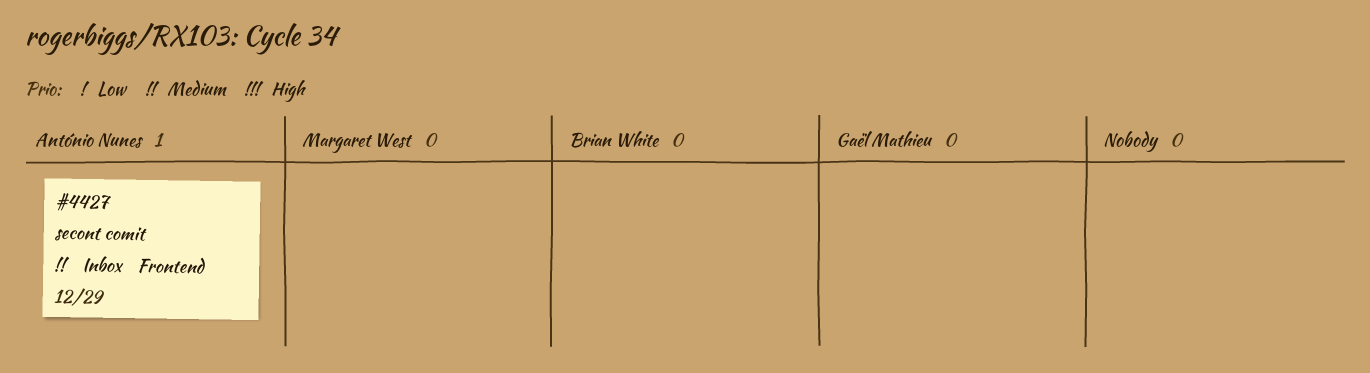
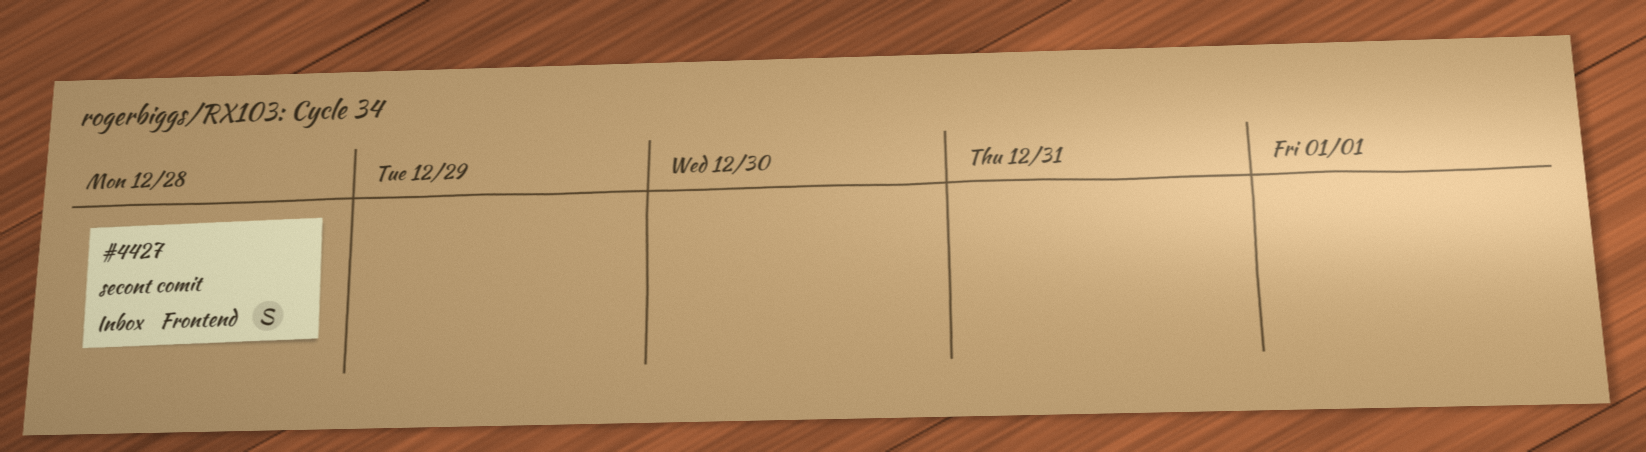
#4427, due: Dec 29 -> Dec 28

